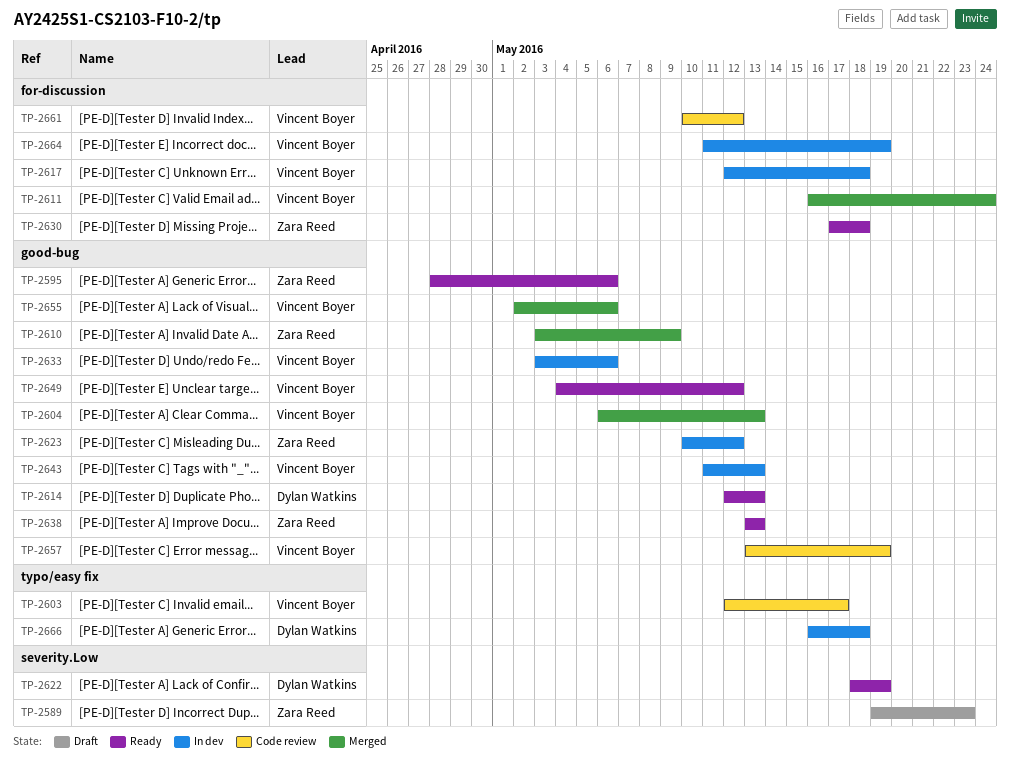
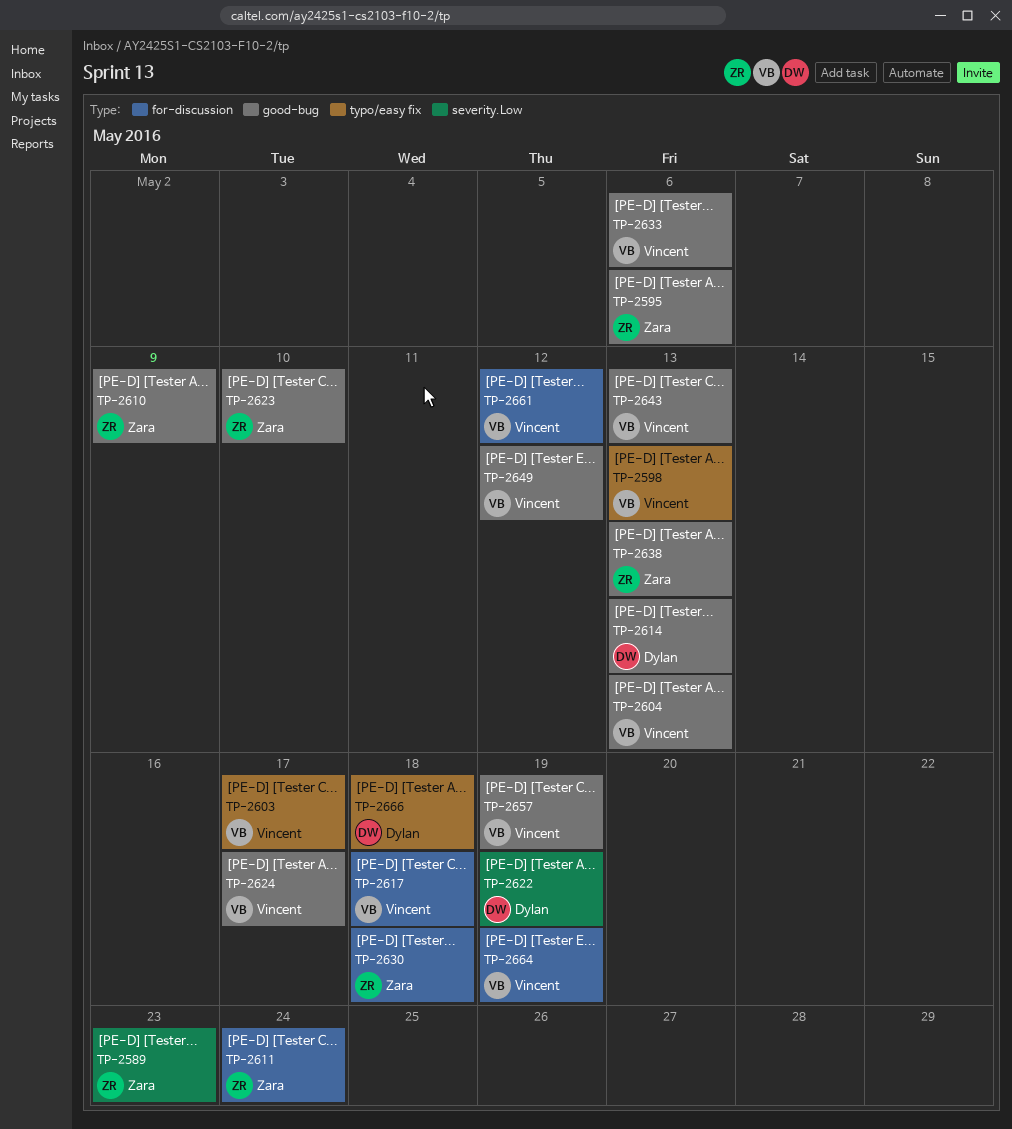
TP-2598: none -> present
TP-2611, owner: Vincent Boyer -> Zara Reed
TP-2623, due: May 12 -> May 10
TP-2624: none -> present
TP-2655: present -> none

